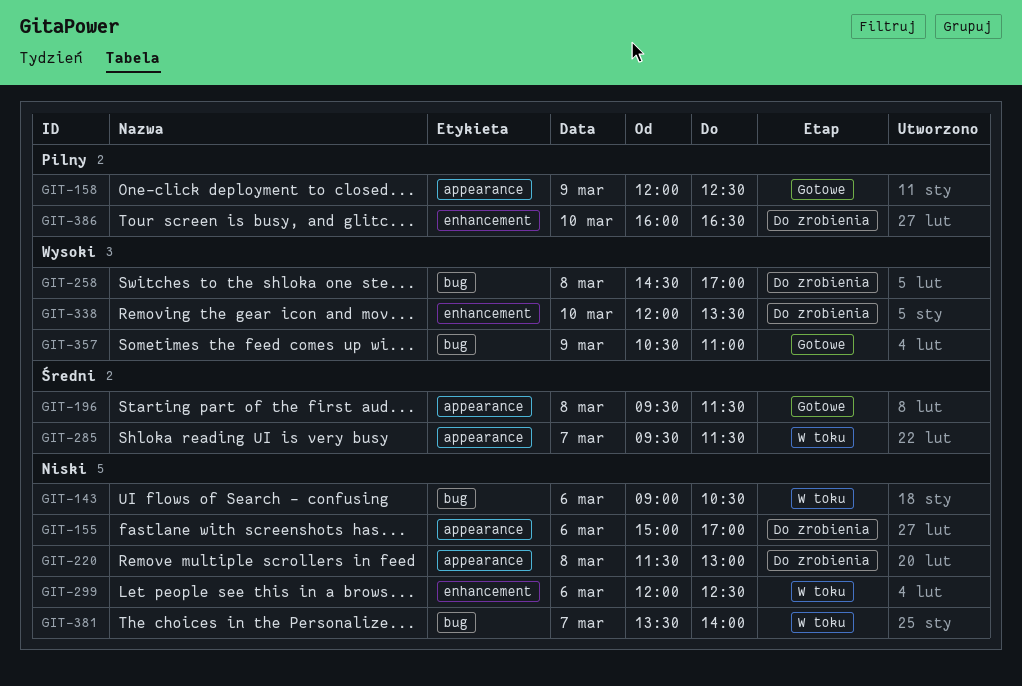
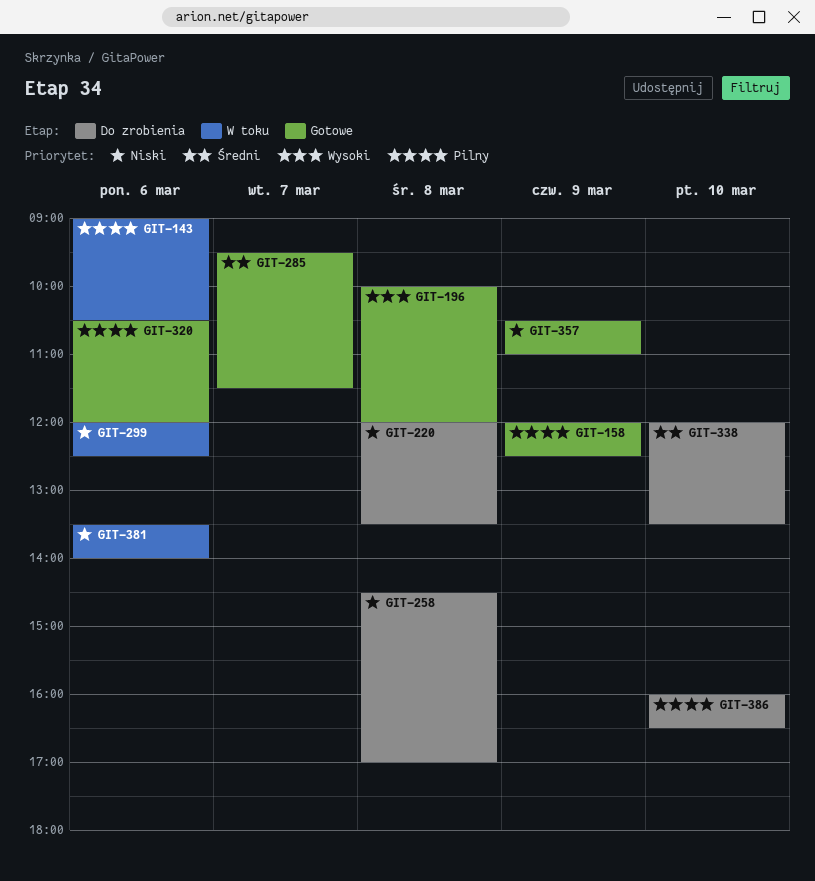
GIT-143, priority: Niski -> Pilny
GIT-155: present -> none
GIT-196, priority: Średni -> Wysoki
GIT-196, begins: 09:30 -> 10:00
GIT-196, ends: 11:30 -> 12:00
GIT-220, begins: 11:30 -> 12:00
GIT-220, ends: 13:00 -> 13:30
GIT-258, priority: Wysoki -> Niski
GIT-285, status: W toku -> Gotowe
GIT-320: none -> present
GIT-338, priority: Wysoki -> Średni
GIT-357, priority: Wysoki -> Niski
GIT-381, day: Mar 7 -> Mar 6

